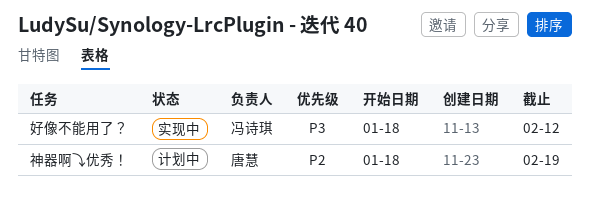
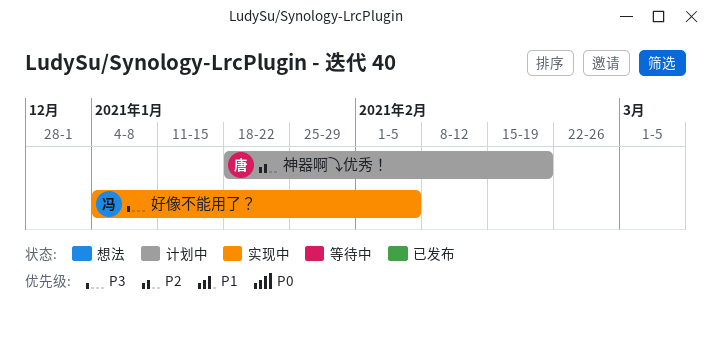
好像不能用了？, start: Jan 18 -> Jan 4
好像不能用了？, due: Feb 12 -> Feb 5

